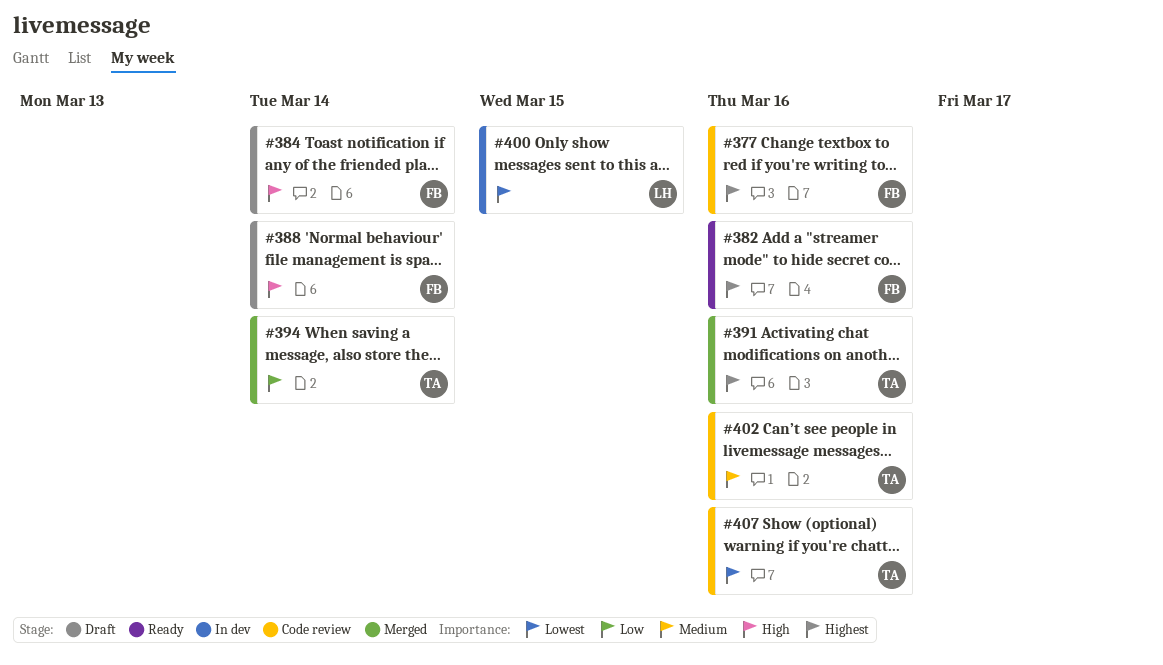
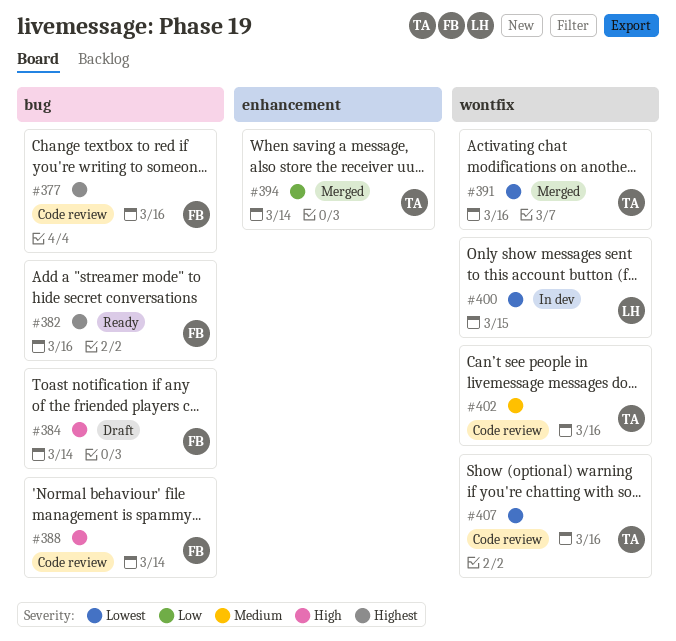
#388, status: Draft -> Code review
#391, priority: Highest -> Lowest

